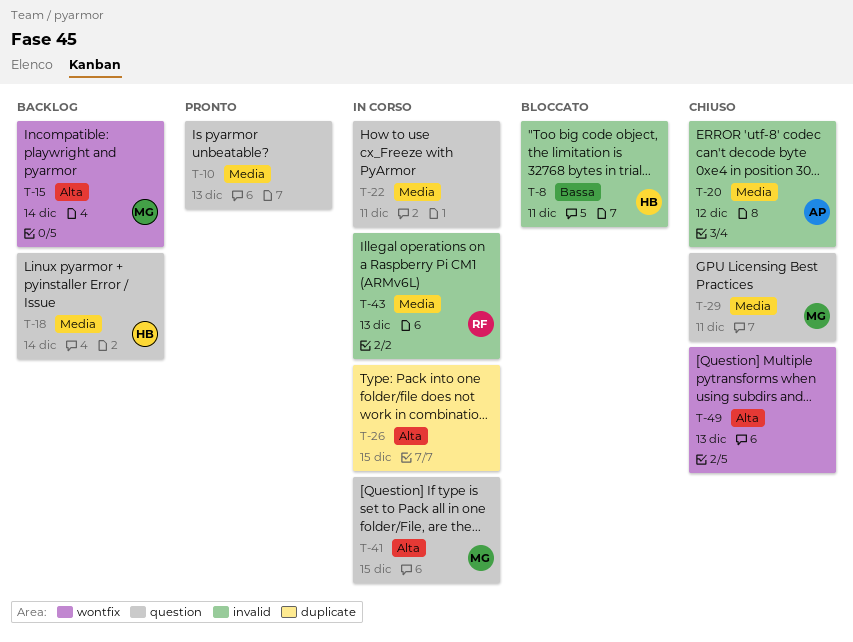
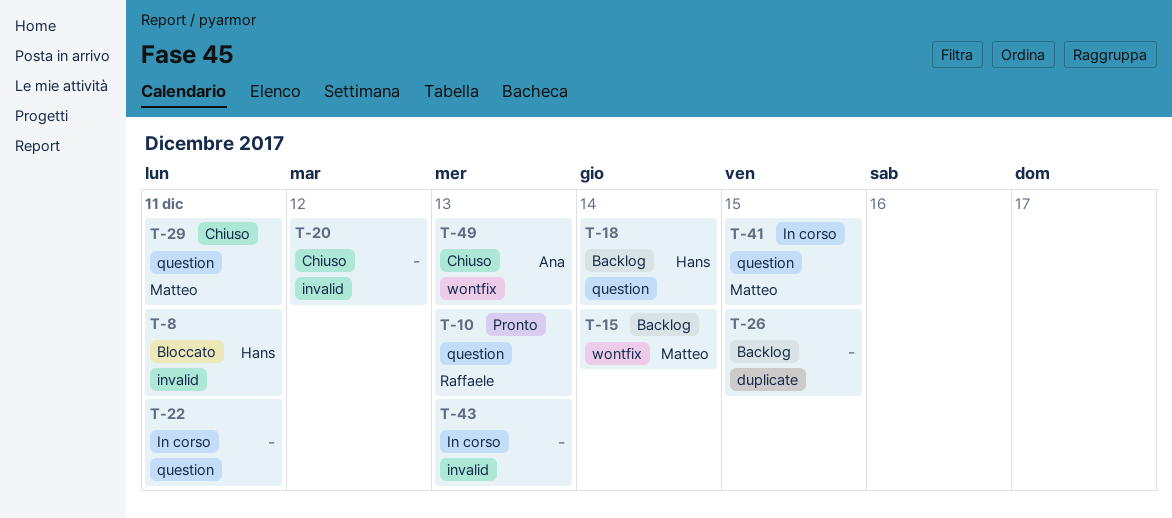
T-10, owner: none -> Raffaele
T-20, owner: Ana -> none
T-26, status: In corso -> Backlog
T-43, owner: Raffaele -> none
T-49, owner: none -> Ana

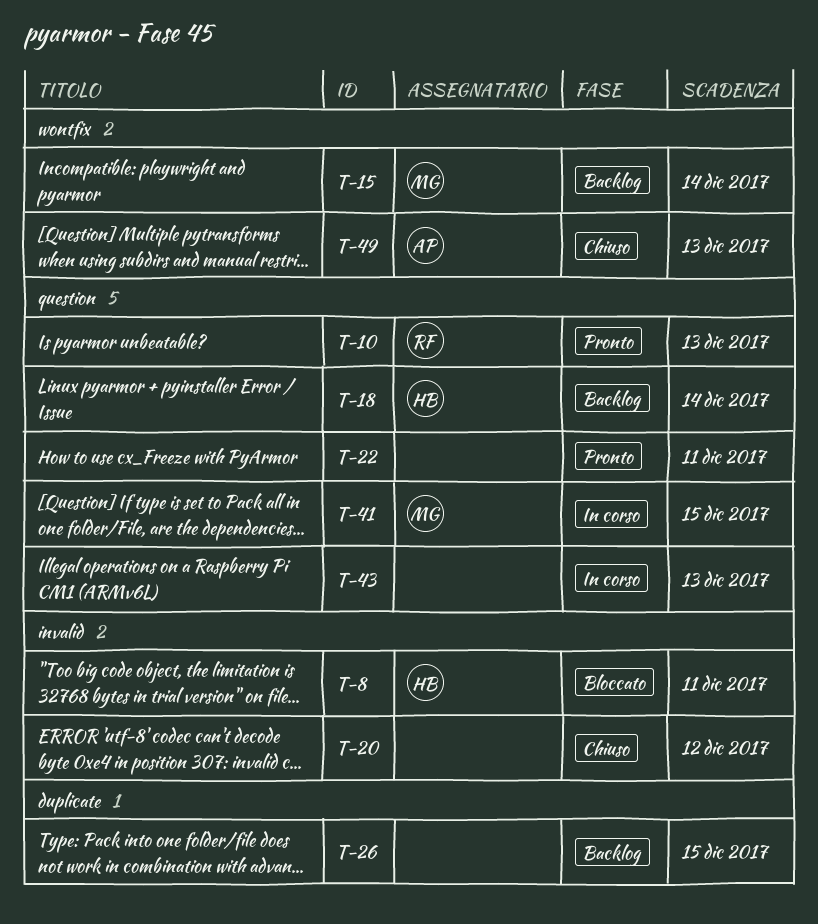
T-22, status: In corso -> Pronto
T-29: present -> none
T-43, label: invalid -> question

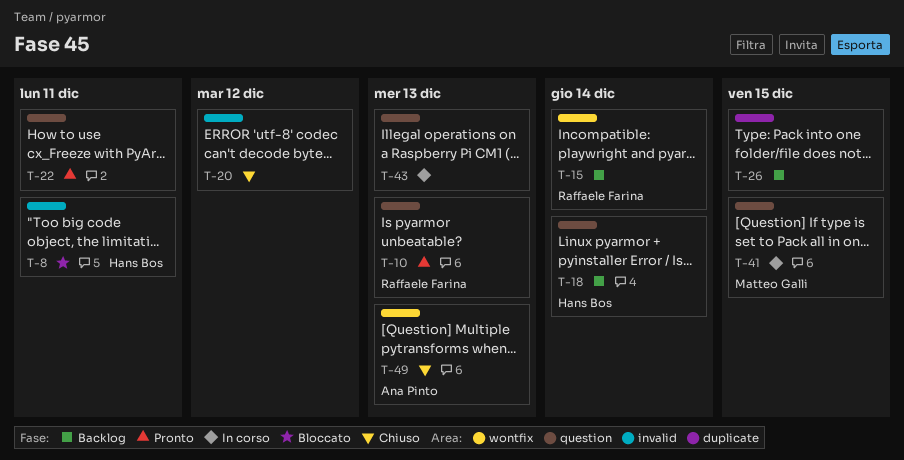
T-15, owner: Matteo Galli -> Raffaele Farina

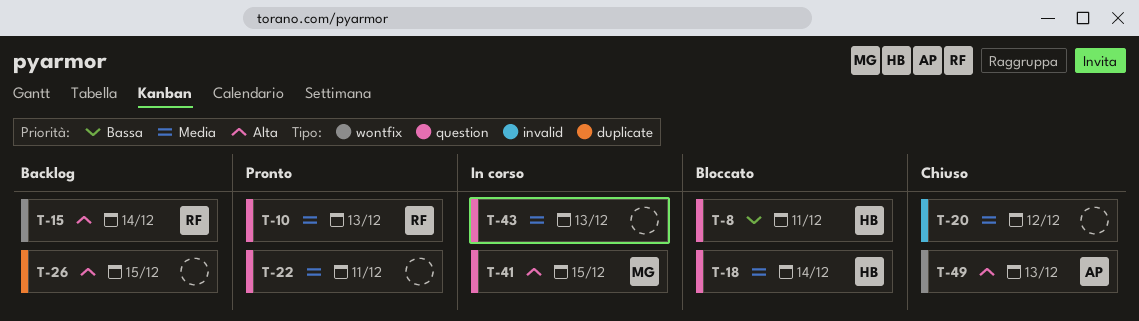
T-8, label: invalid -> question
T-18, status: Backlog -> Bloccato

